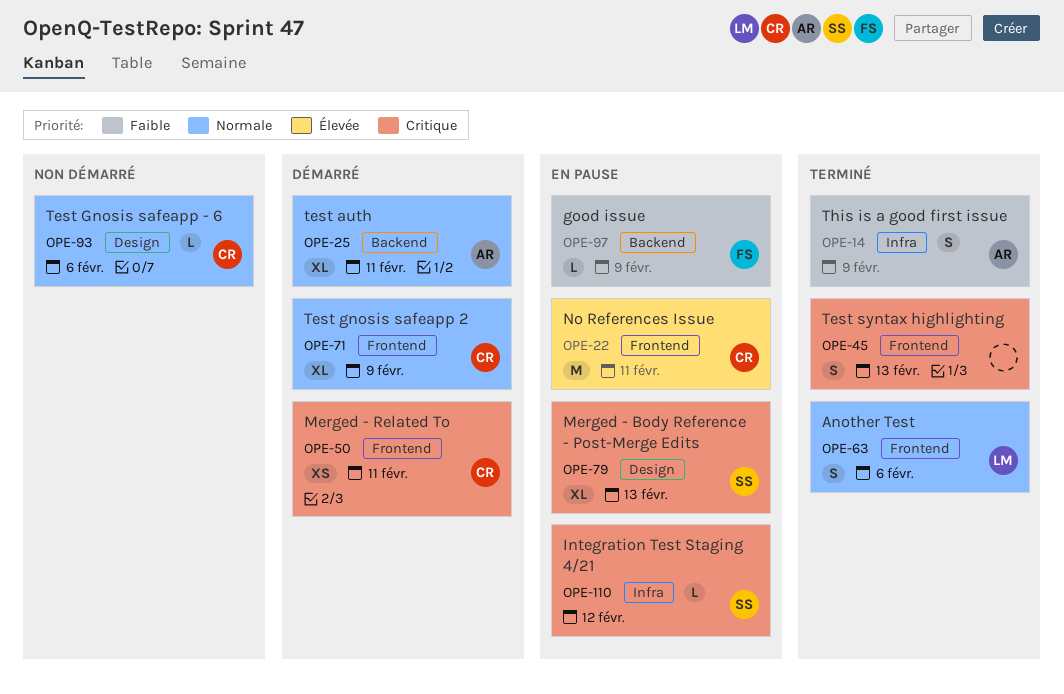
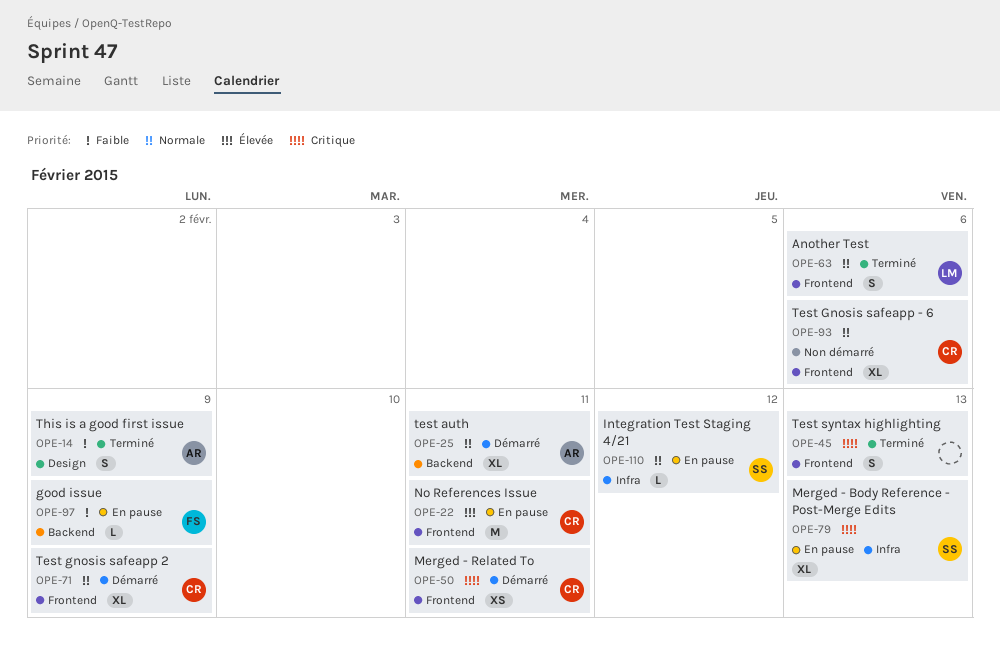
OPE-14, label: Infra -> Design
OPE-79, label: Design -> Infra
OPE-93, label: Design -> Frontend
OPE-93, estimate: L -> XL
OPE-110, priority: Critique -> Normale

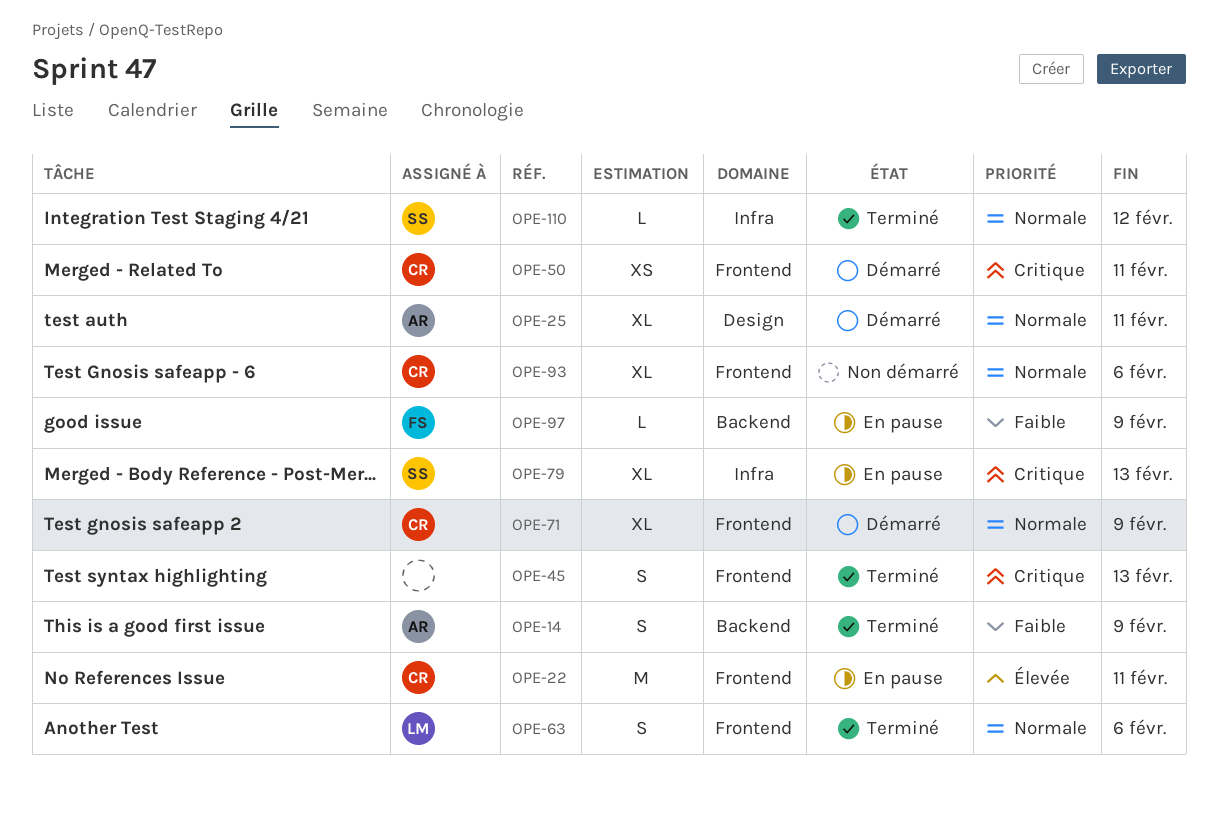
OPE-14, label: Design -> Backend
OPE-25, label: Backend -> Design
OPE-110, status: En pause -> Terminé

